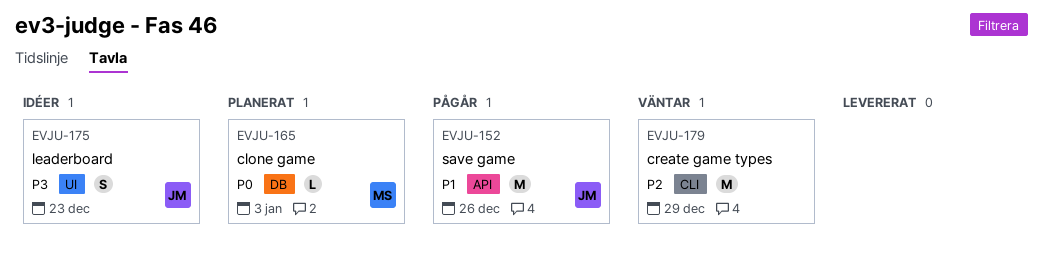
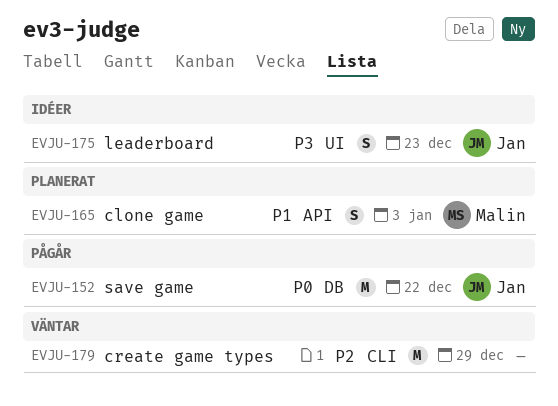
EVJU-152, priority: P1 -> P0
EVJU-152, label: API -> DB
EVJU-152, due: Dec 26 -> Dec 22
EVJU-165, priority: P0 -> P1
EVJU-165, label: DB -> API
EVJU-165, estimate: L -> S

